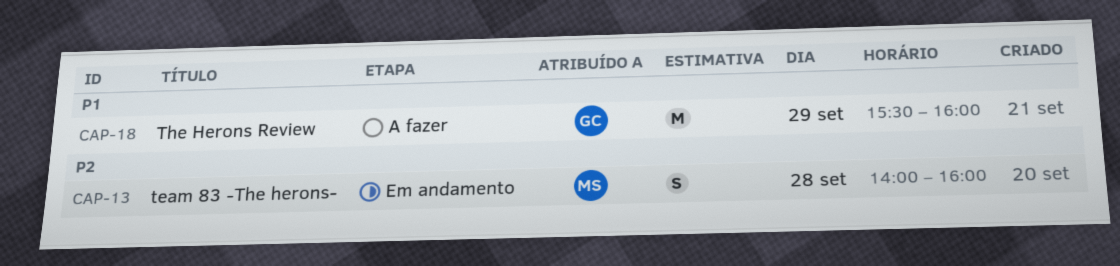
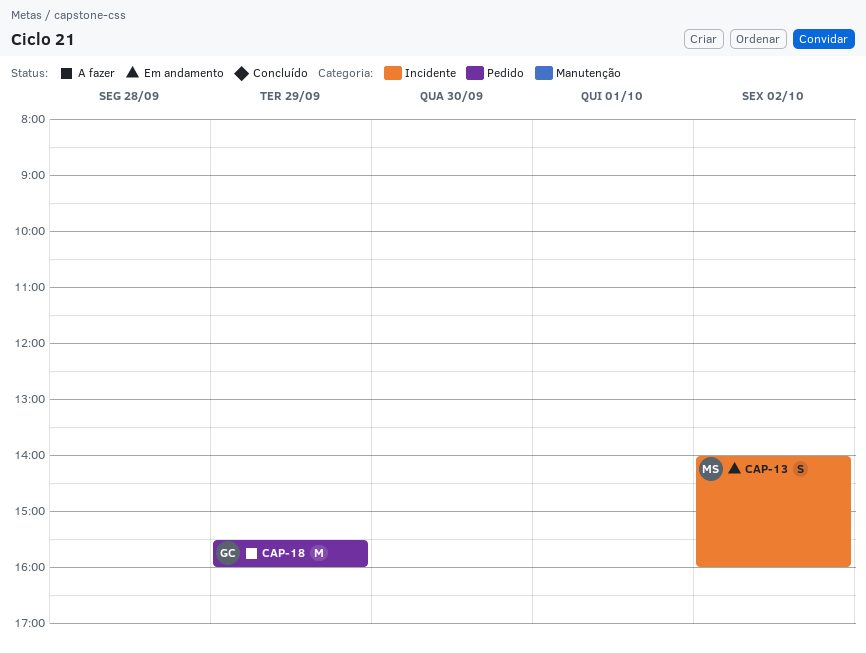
CAP-13, day: Sep 28 -> Oct 2

